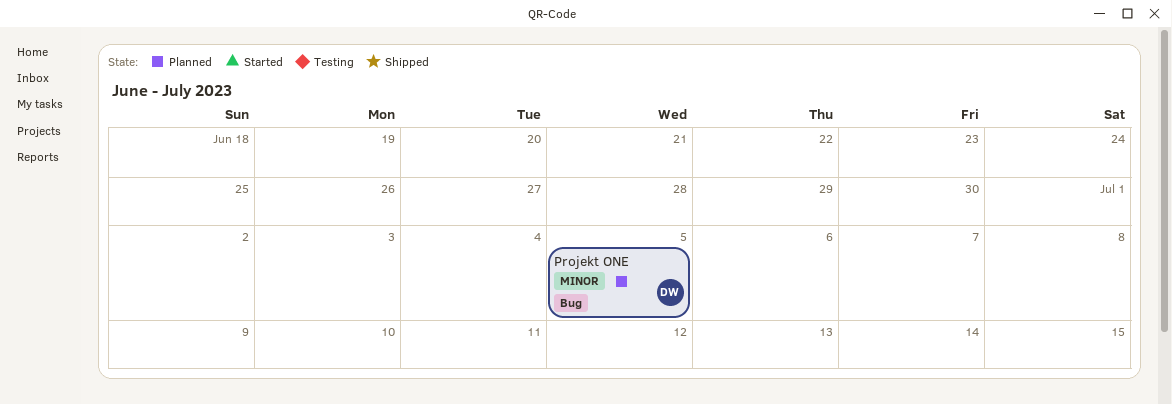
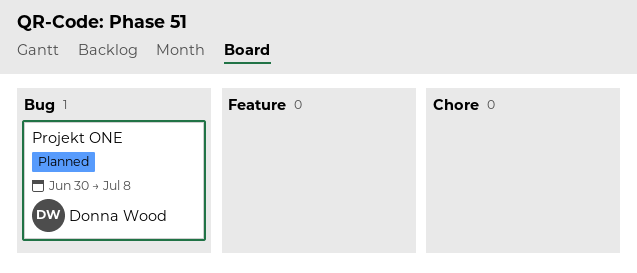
Projekt ONE, due: Jul 5 -> Jul 8

